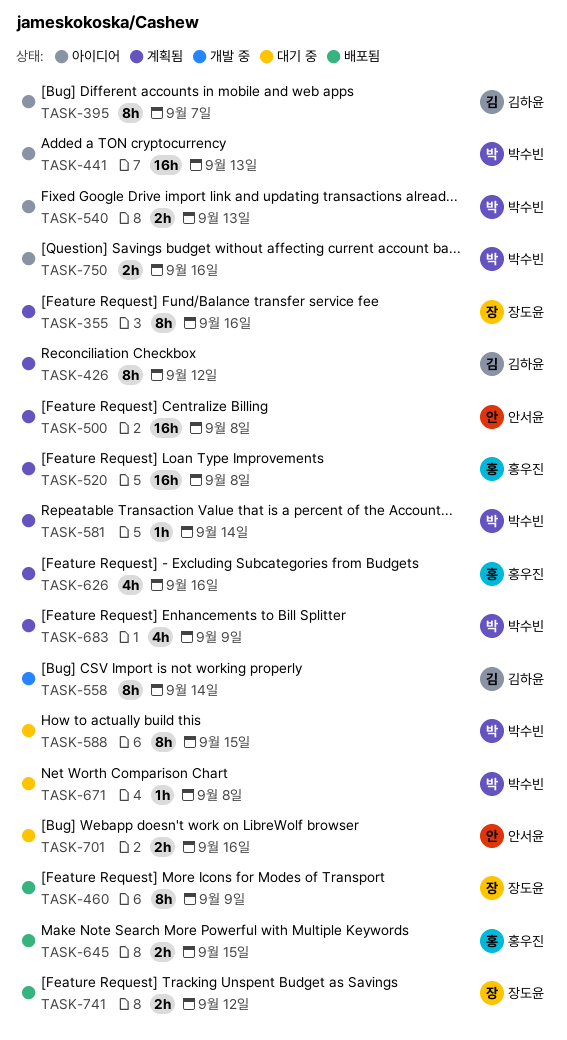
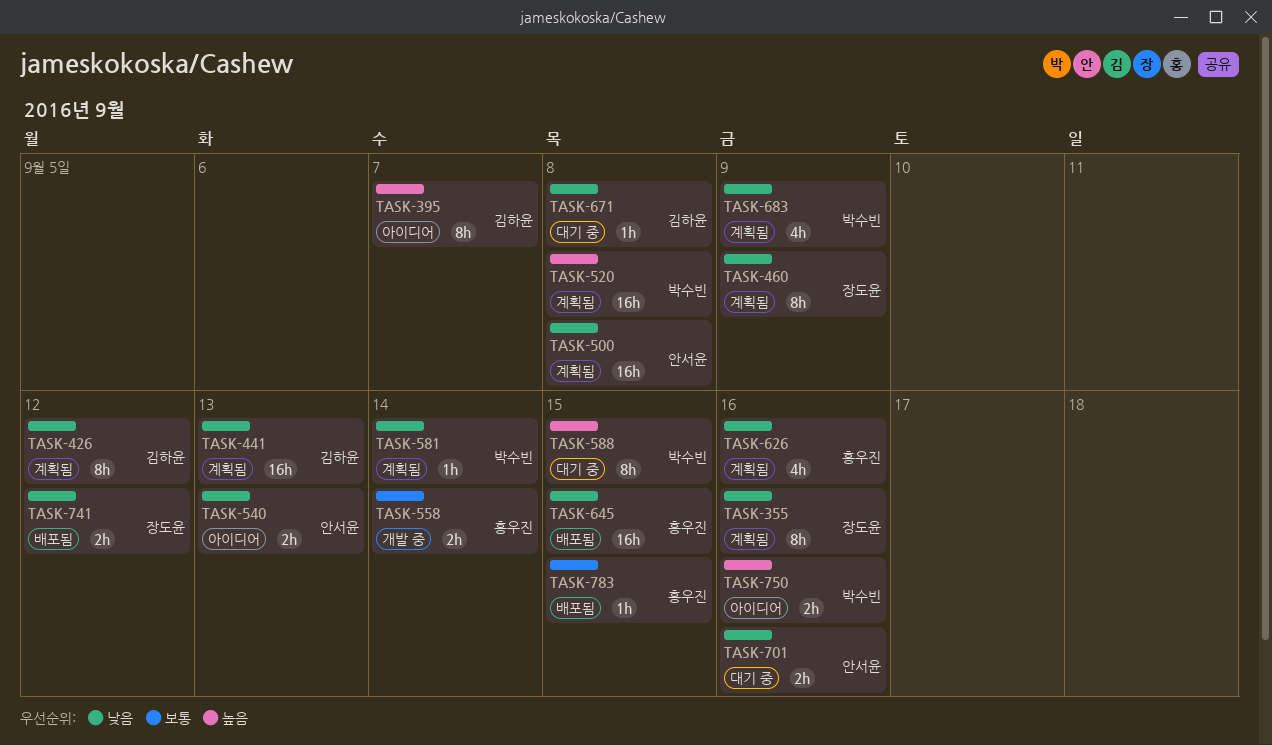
TASK-441, status: 아이디어 -> 계획됨
TASK-441, owner: 박수빈 -> 김하윤
TASK-460, status: 배포됨 -> 계획됨
TASK-520, owner: 홍우진 -> 박수빈
TASK-540, owner: 박수빈 -> 안서윤
TASK-558, owner: 김하윤 -> 홍우진
TASK-558, estimate: 8h -> 2h
TASK-645, estimate: 2h -> 16h
TASK-671, owner: 박수빈 -> 김하윤
TASK-783: none -> present

